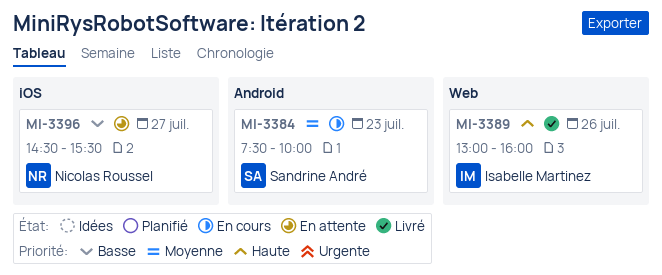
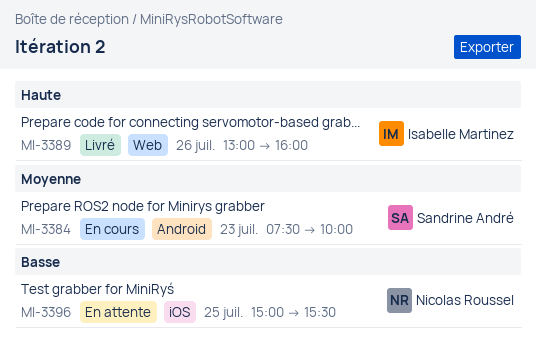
MI-3396, day: Jul 27 -> Jul 25
MI-3396, begins: 14:30 -> 15:00

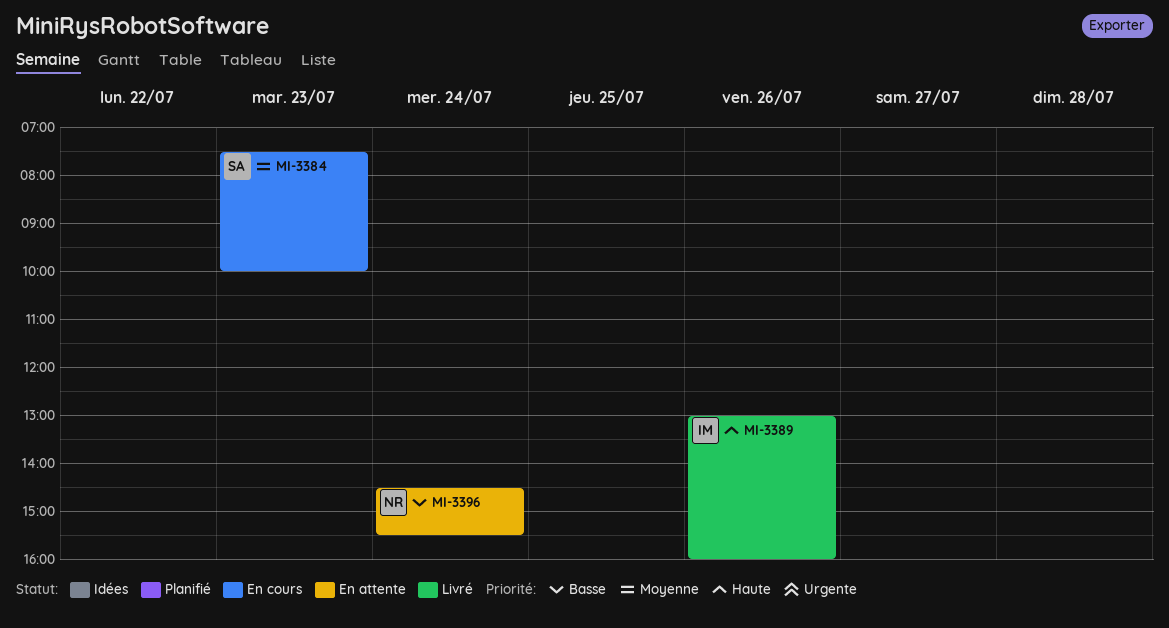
MI-3396, day: Jul 25 -> Jul 24
MI-3396, begins: 15:00 -> 14:30

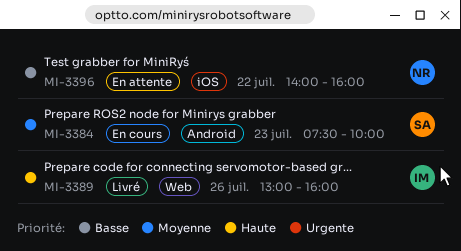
MI-3396, day: Jul 24 -> Jul 22
MI-3396, begins: 14:30 -> 14:00
MI-3396, ends: 15:30 -> 16:00

